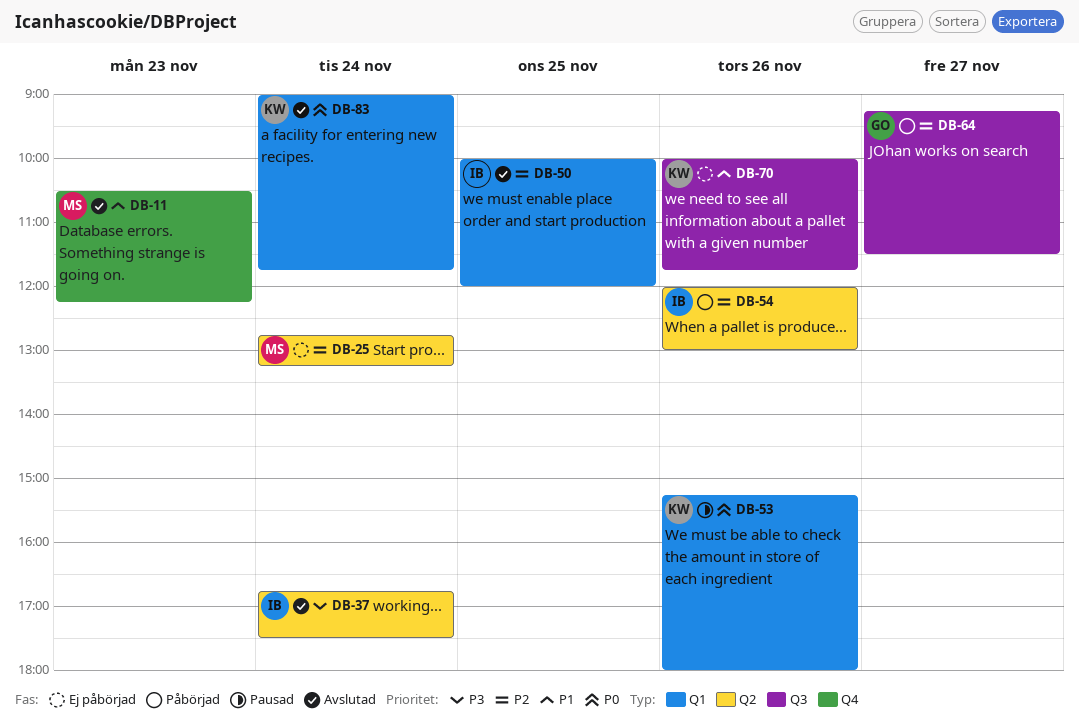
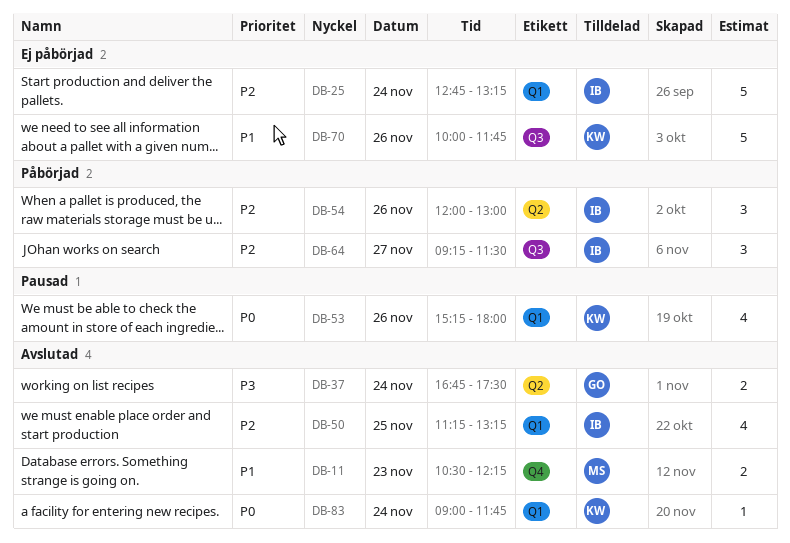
DB-25, owner: MS -> IB
DB-25, label: Q2 -> Q1
DB-37, owner: IB -> GO
DB-50, begins: 10:00 -> 11:15
DB-50, ends: 12:00 -> 13:15
DB-64, owner: GO -> IB

